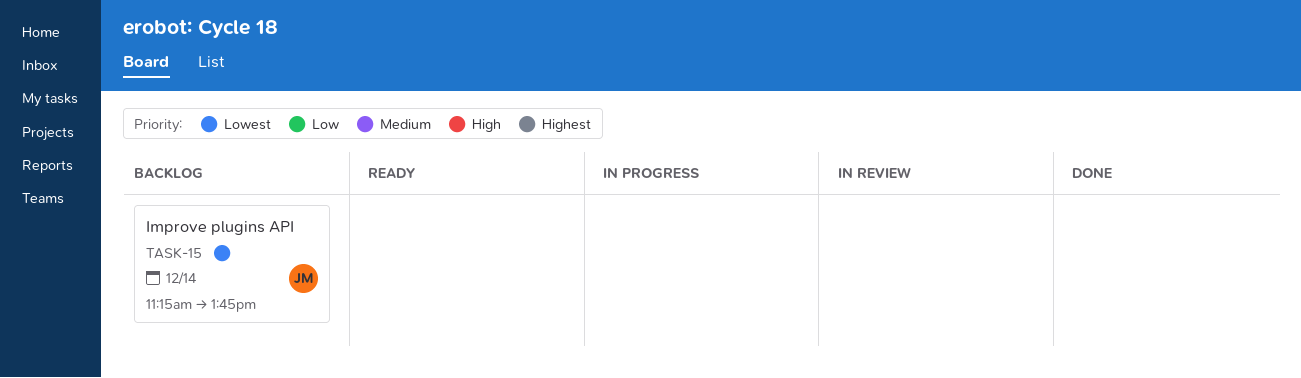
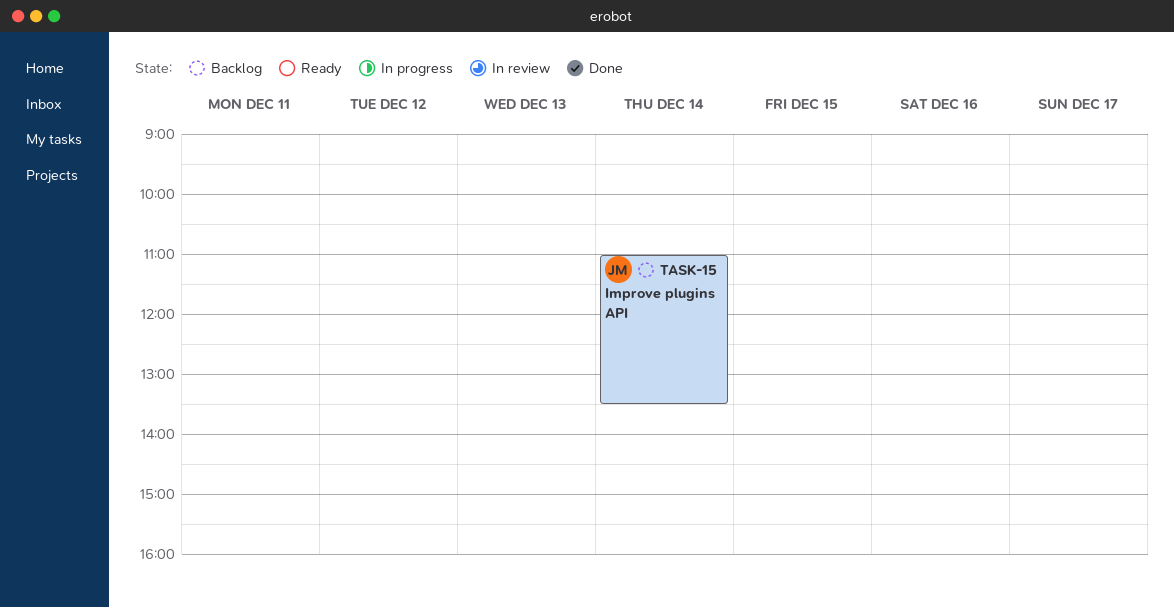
TASK-15, begins: 11:15 -> 11:00
TASK-15, ends: 13:45 -> 13:30

